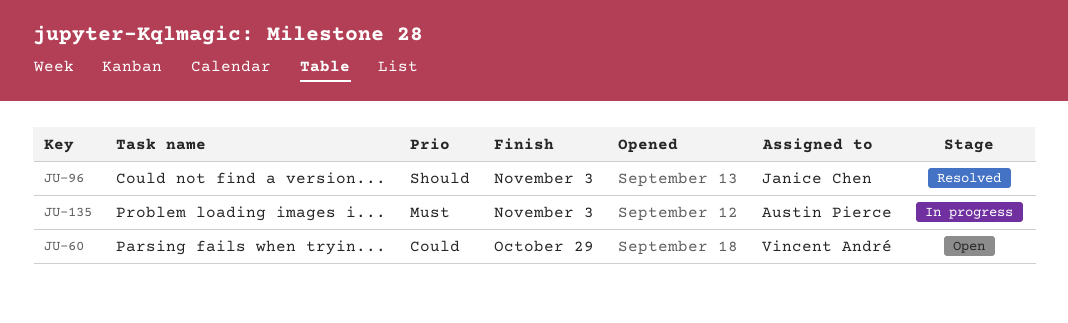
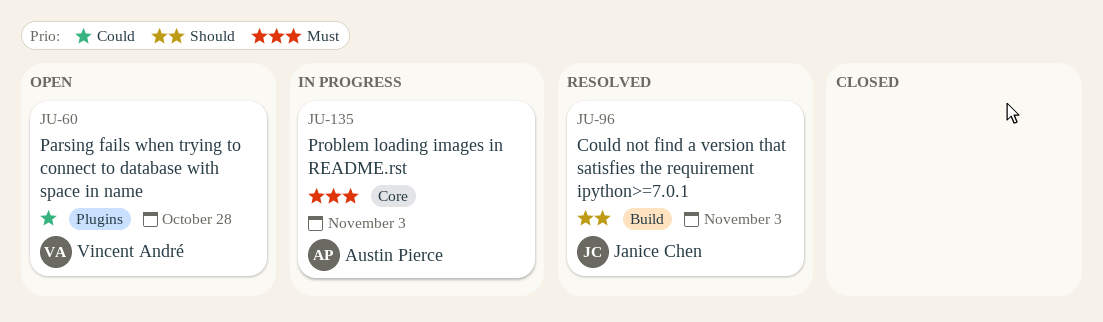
JU-60, due: Oct 29 -> Oct 28

